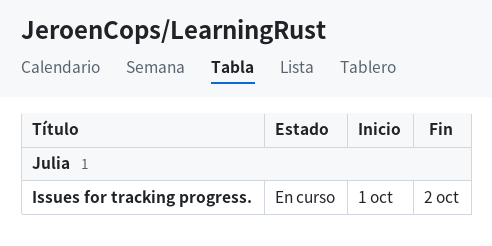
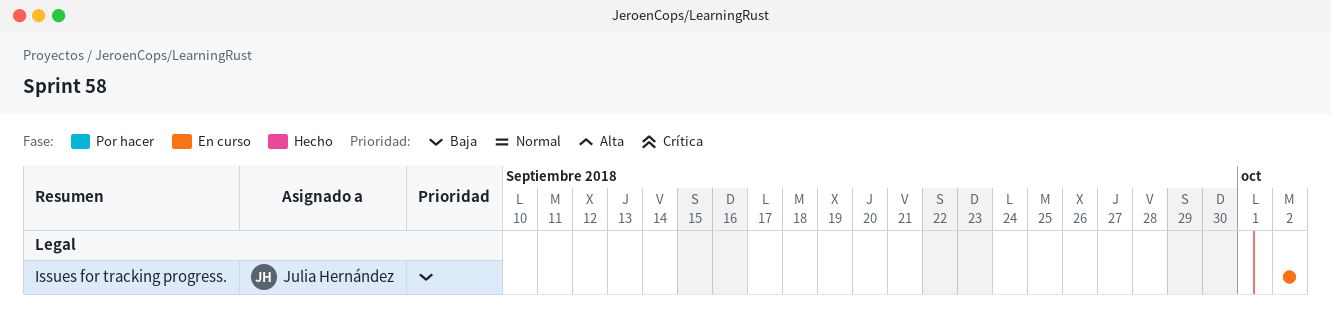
Issues for tracking progress., start: Oct 1 -> Oct 2

